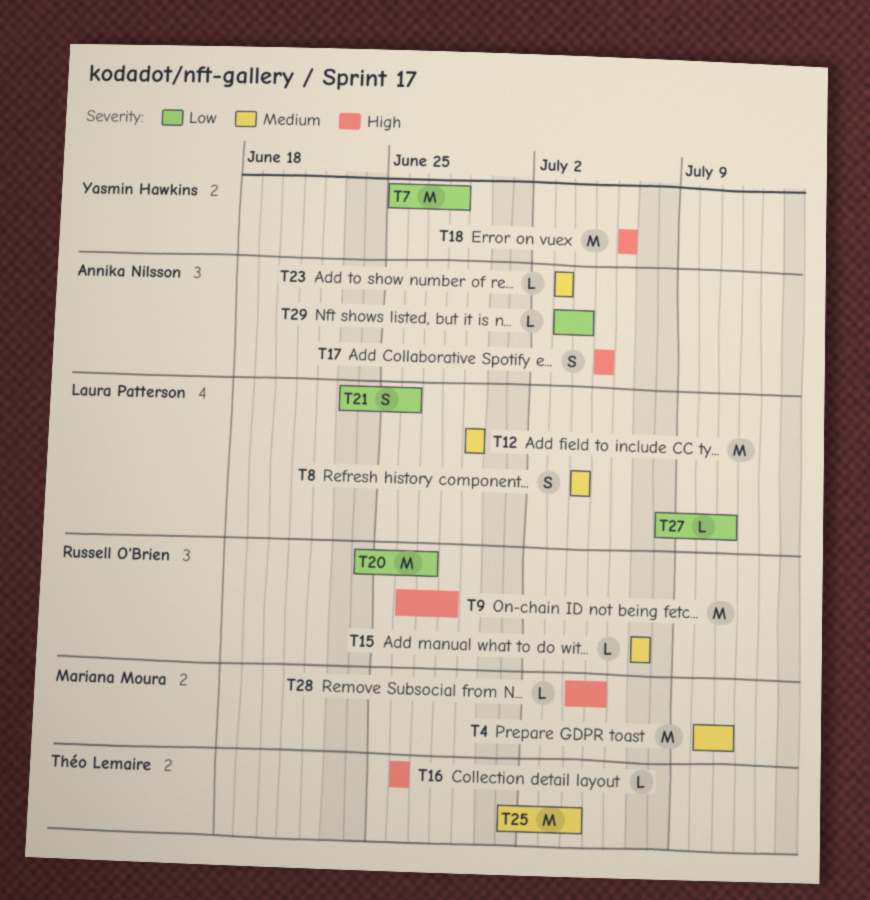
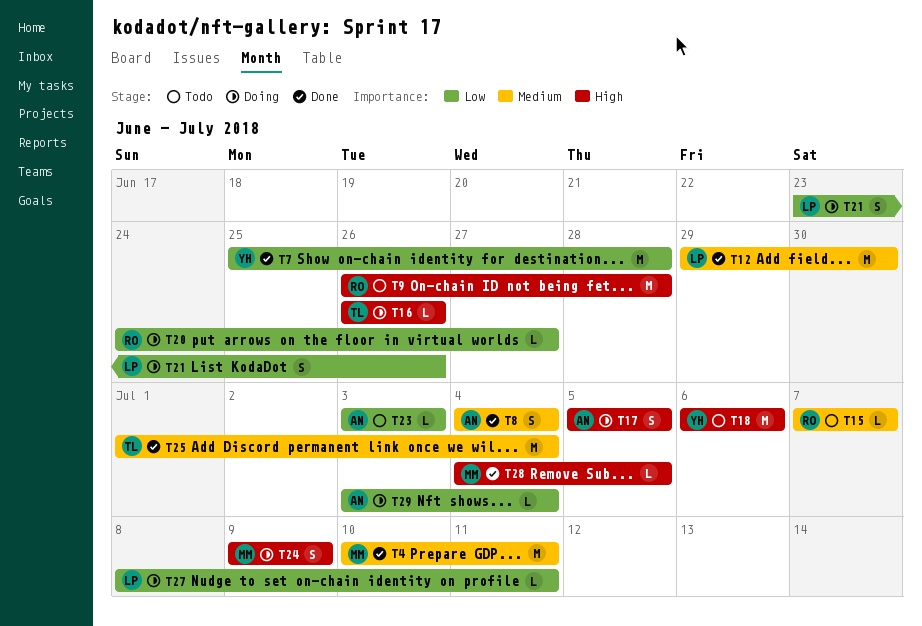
T8, owner: Laura Patterson -> Annika Nilsson
T12, due: Jun 29 -> Jun 30
T20, estimate: M -> L
T23, priority: Medium -> Low
T24: none -> present

